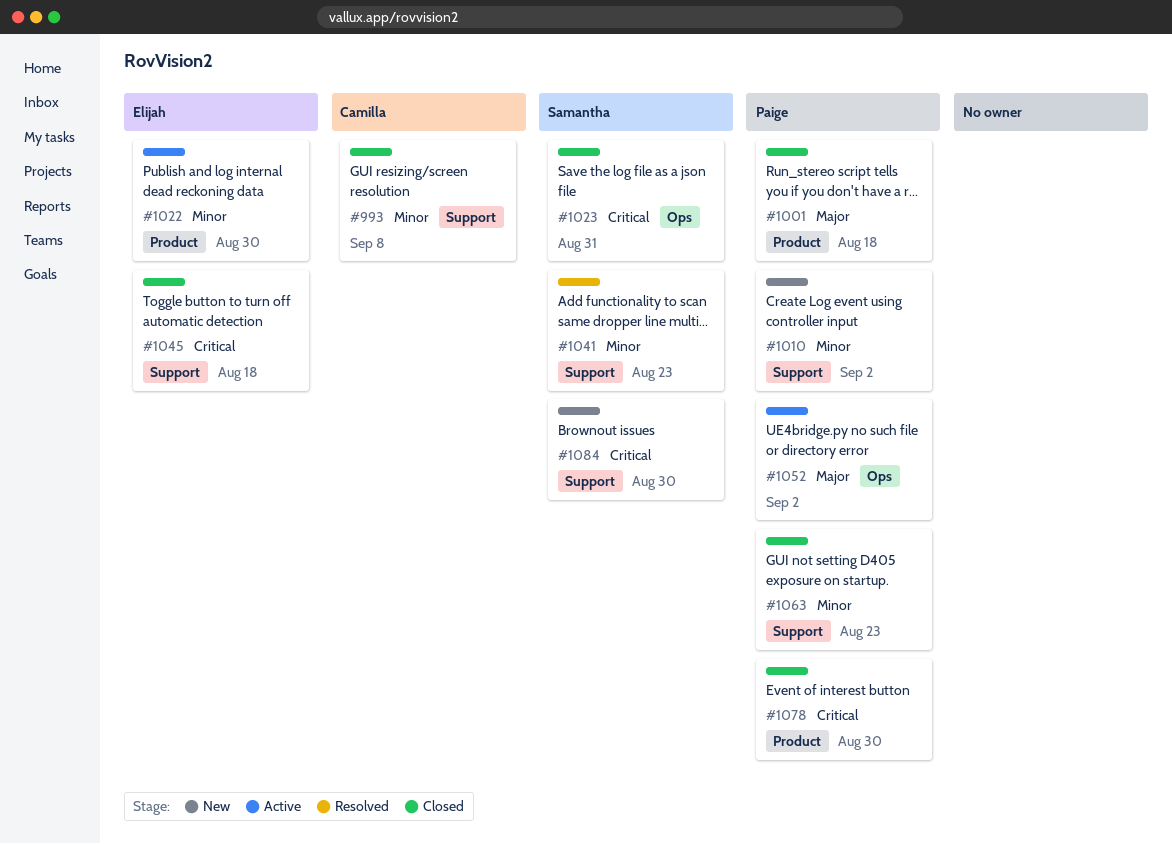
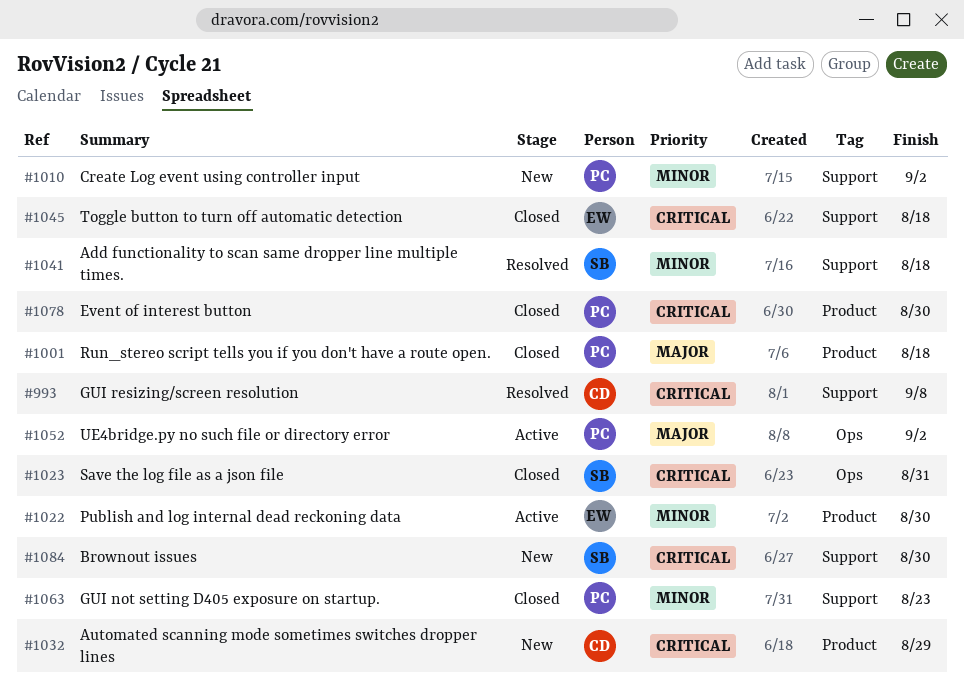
#993, status: Closed -> Resolved
#993, priority: Minor -> Critical
#1032: none -> present
#1041, due: Aug 23 -> Aug 18

